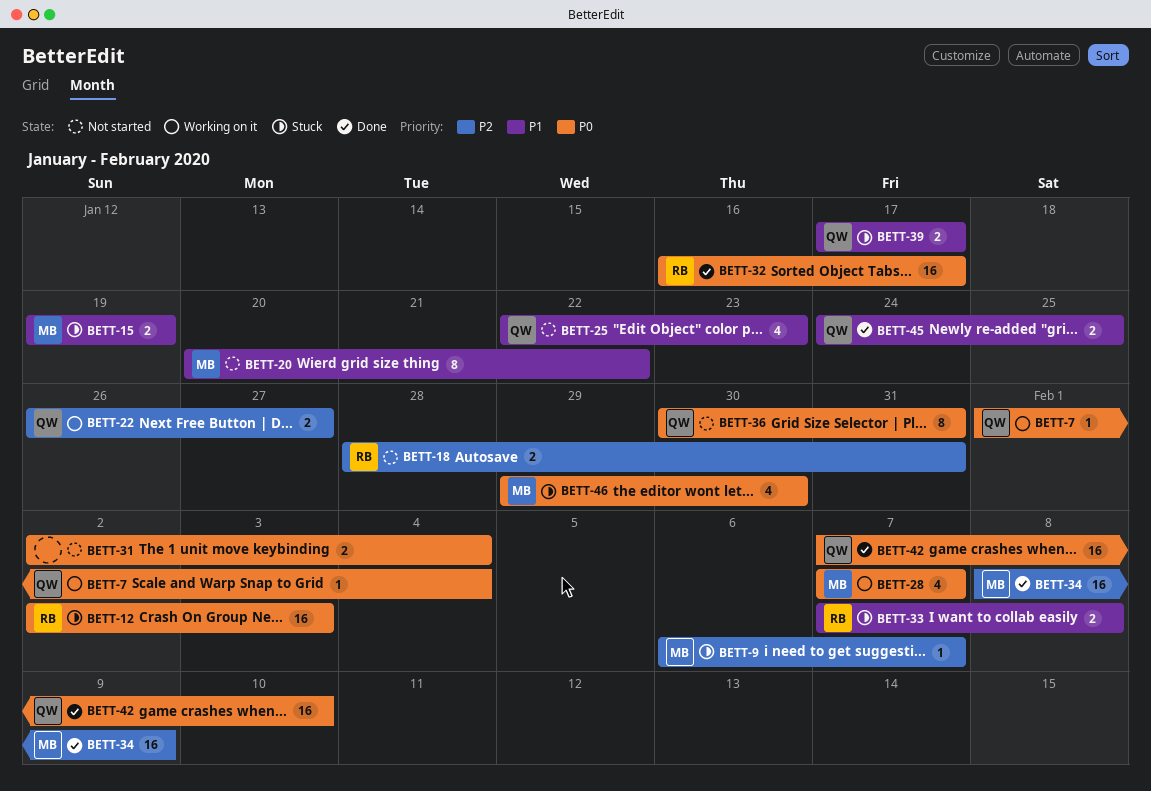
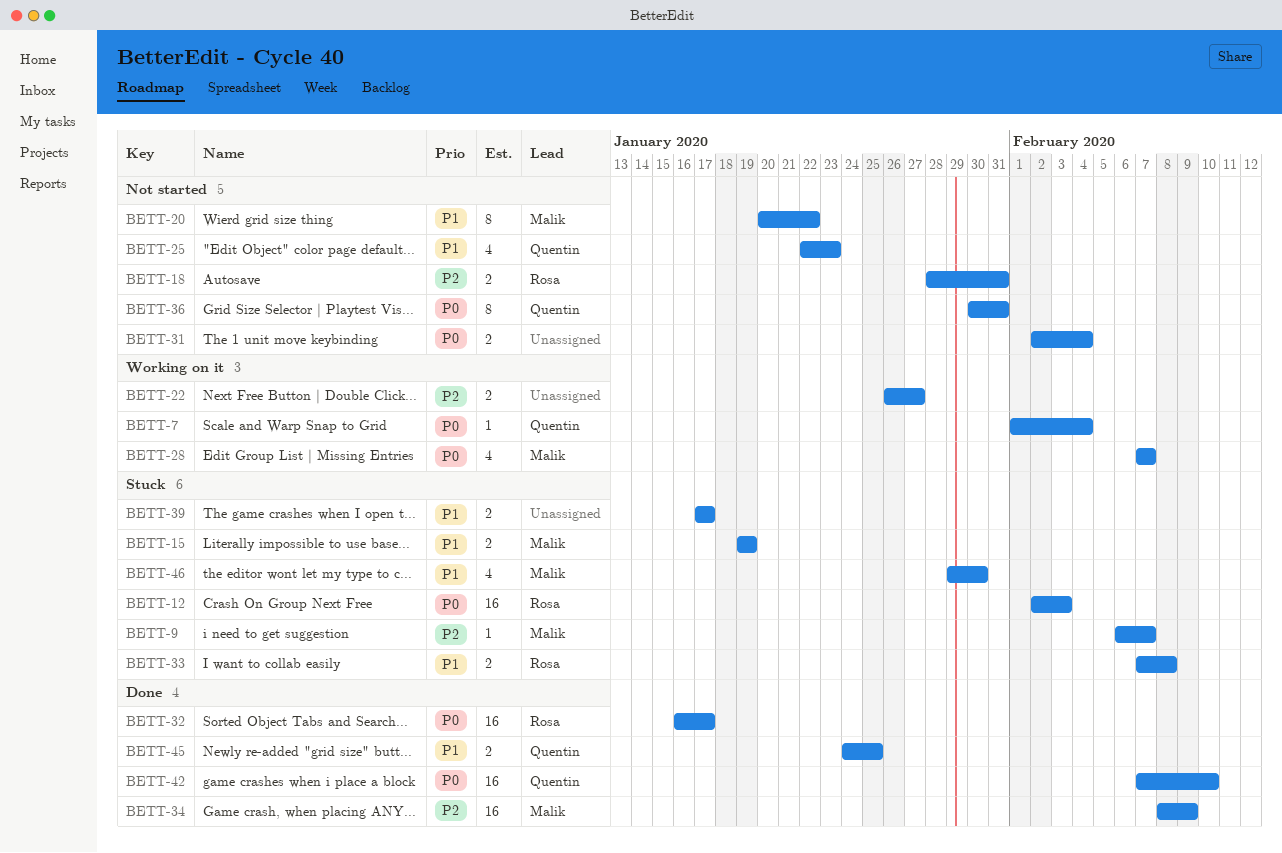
BETT-22, owner: Quentin -> none
BETT-39, owner: Quentin -> none
BETT-46, priority: P0 -> P1

